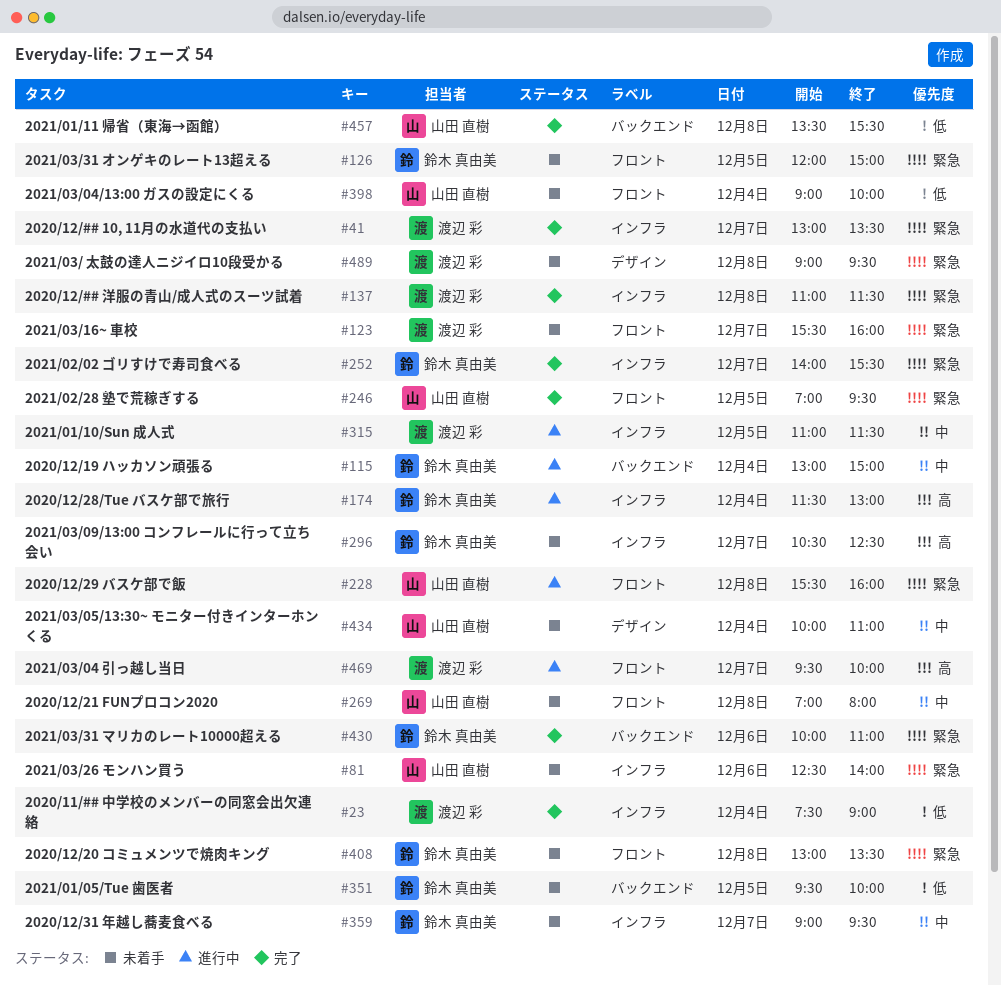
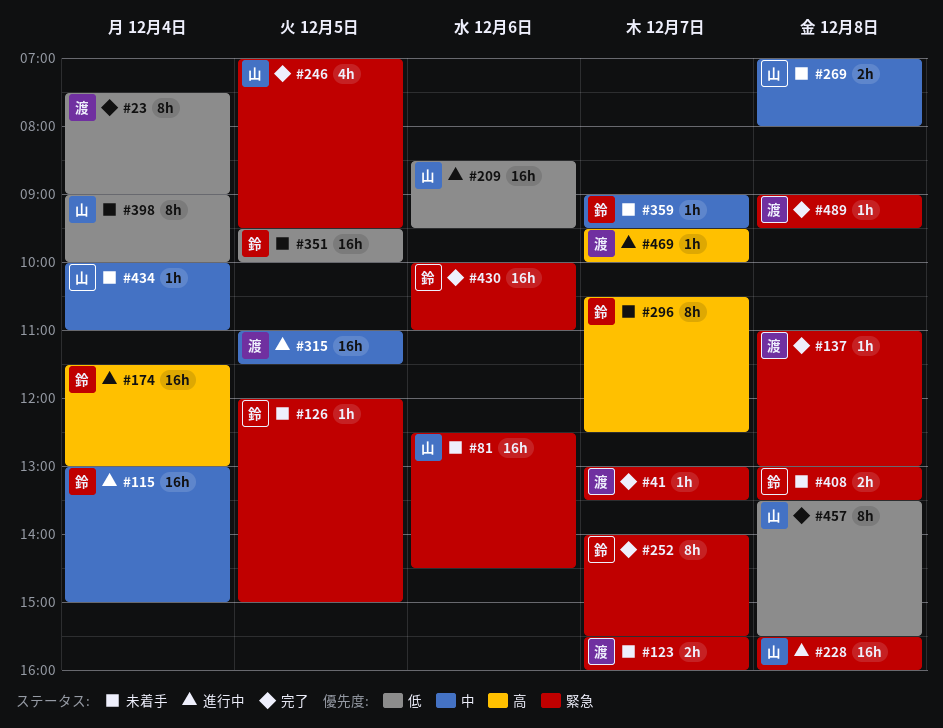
#81, ends: 14:00 -> 14:30
#137, ends: 11:30 -> 13:00
#209: none -> present
#489, status: 未着手 -> 完了

